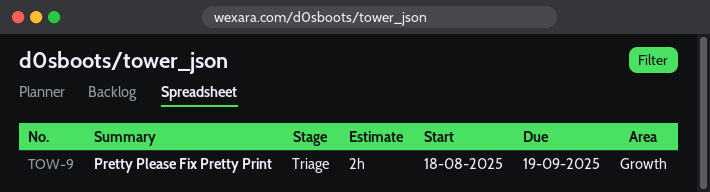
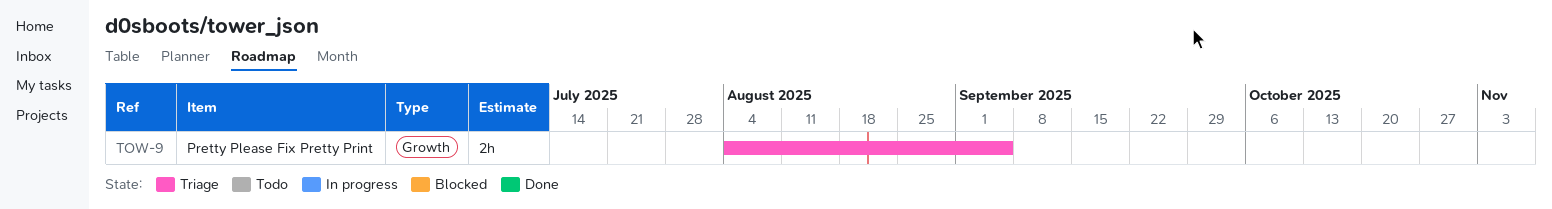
TOW-9, start: Aug 18 -> Aug 4
TOW-9, due: Sep 19 -> Sep 5

